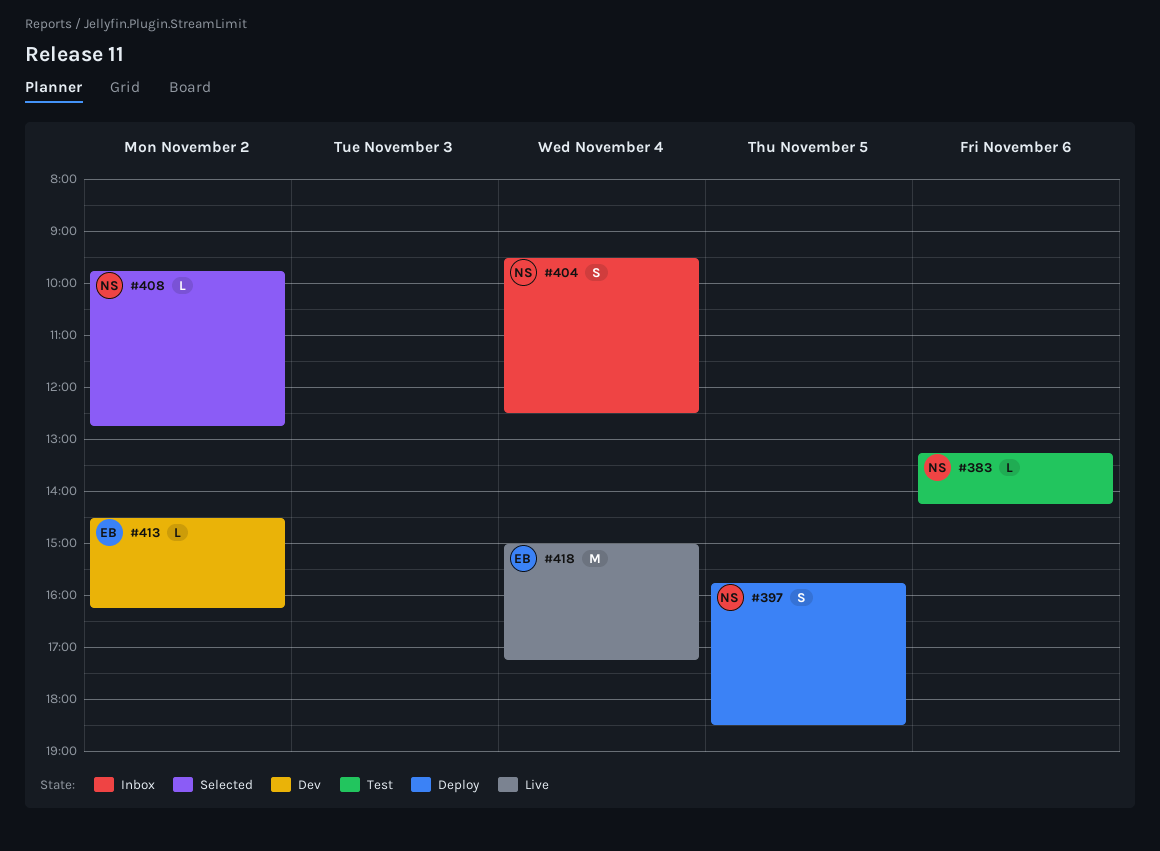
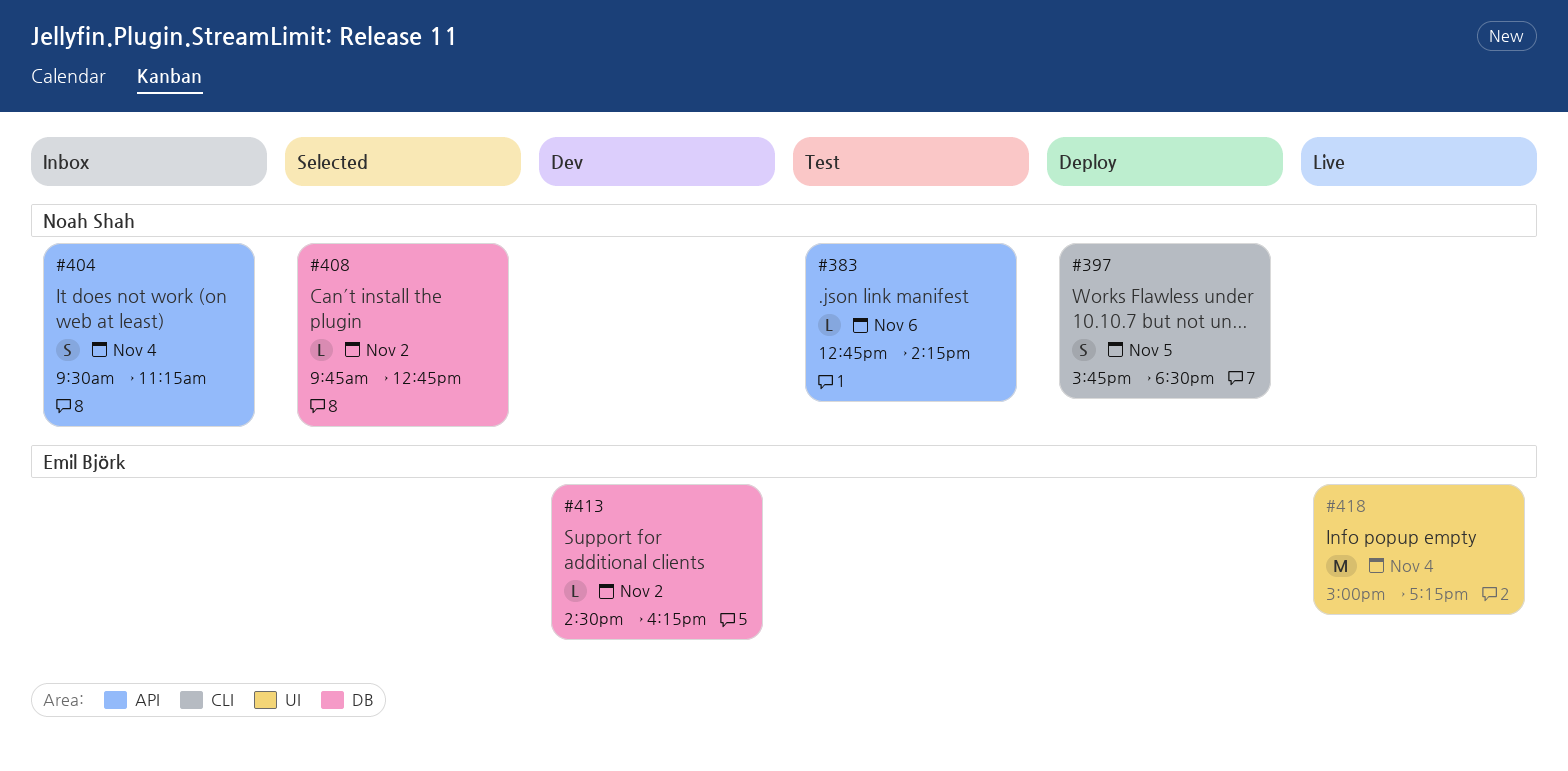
#383, begins: 13:15 -> 12:45
#404, ends: 12:30 -> 11:15

